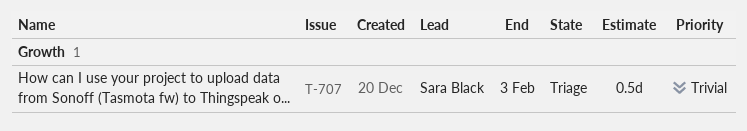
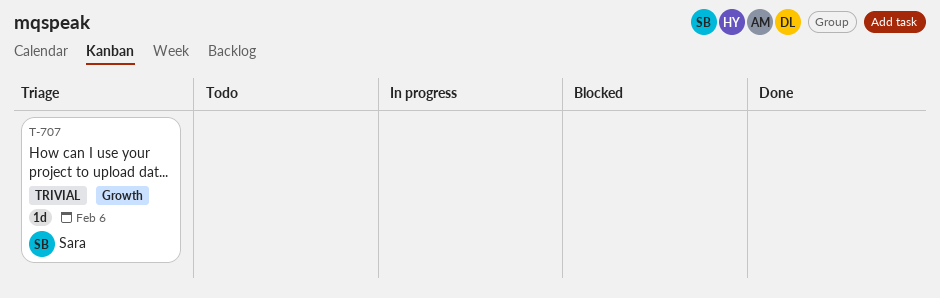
T-707, estimate: 0.5d -> 1d
T-707, due: Feb 3 -> Feb 6

